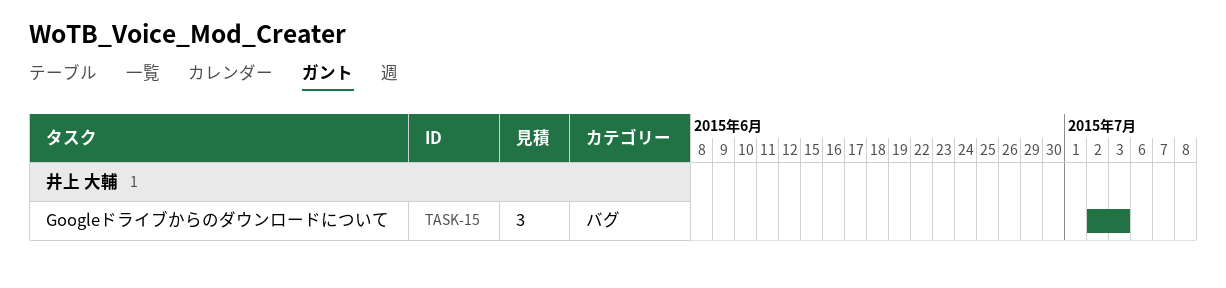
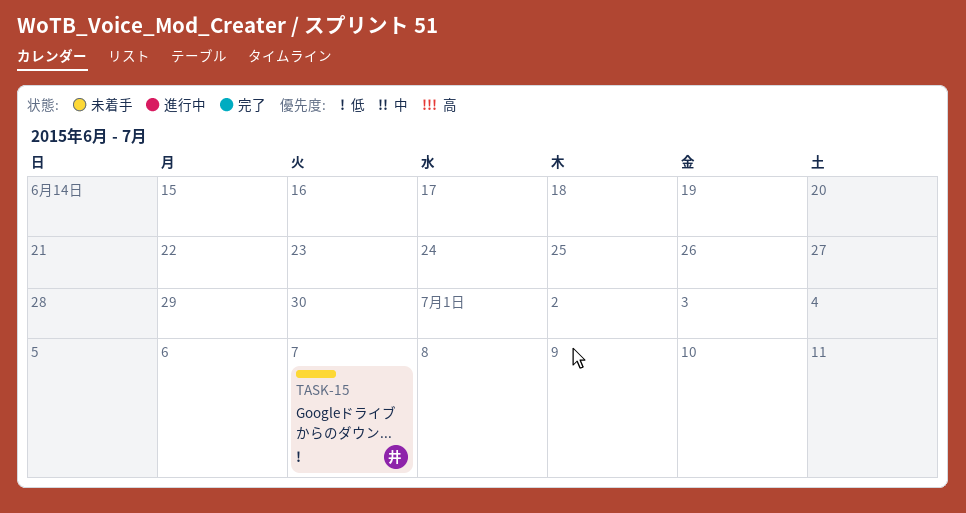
TASK-15, due: Jul 3 -> Jul 7

